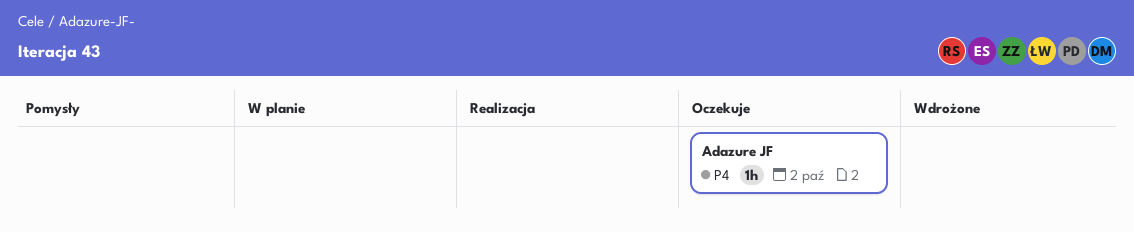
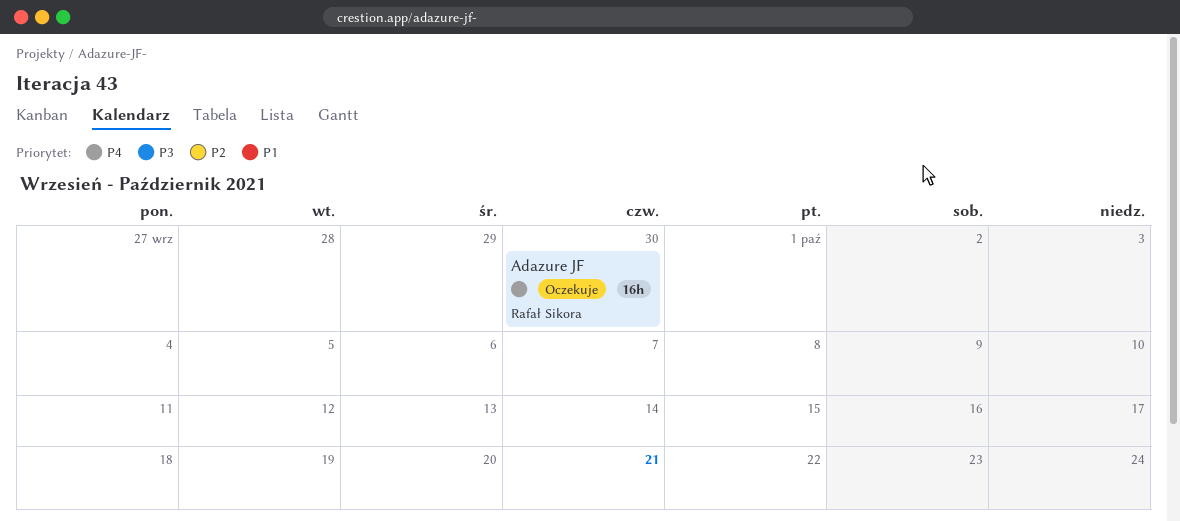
Adazure JF, estimate: 1h -> 16h
Adazure JF, due: Oct 2 -> Sep 30

